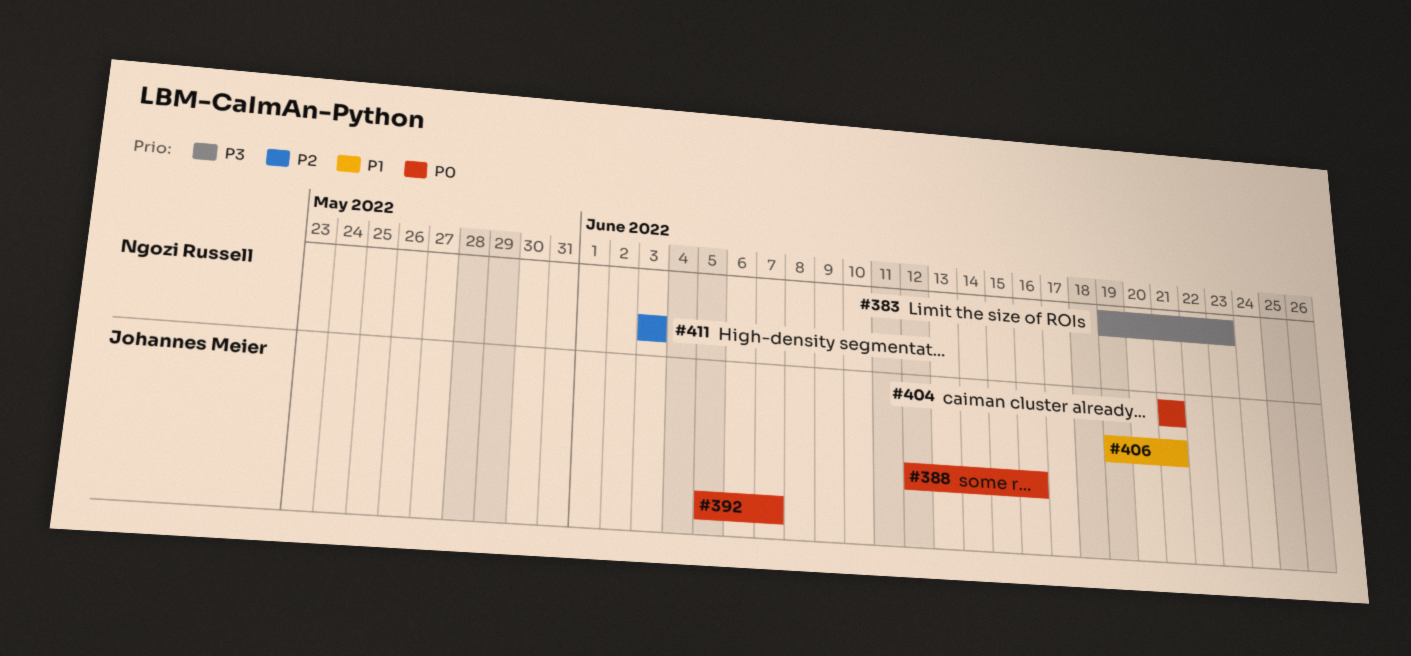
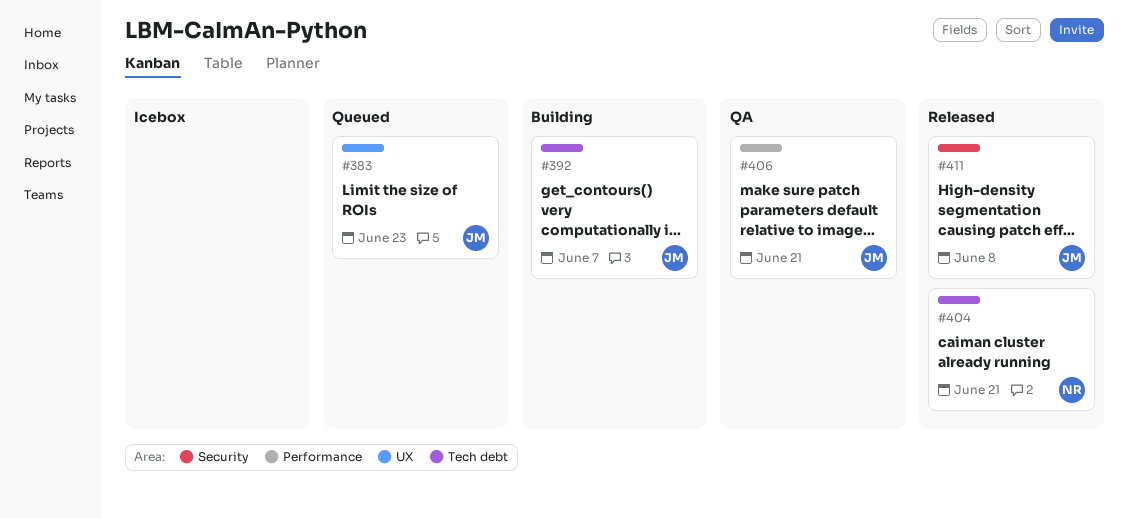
#383, owner: Ngozi Russell -> Johannes Meier
#388: present -> none
#404, owner: Johannes Meier -> Ngozi Russell
#411, owner: Ngozi Russell -> Johannes Meier
#411, due: Jun 3 -> Jun 8

